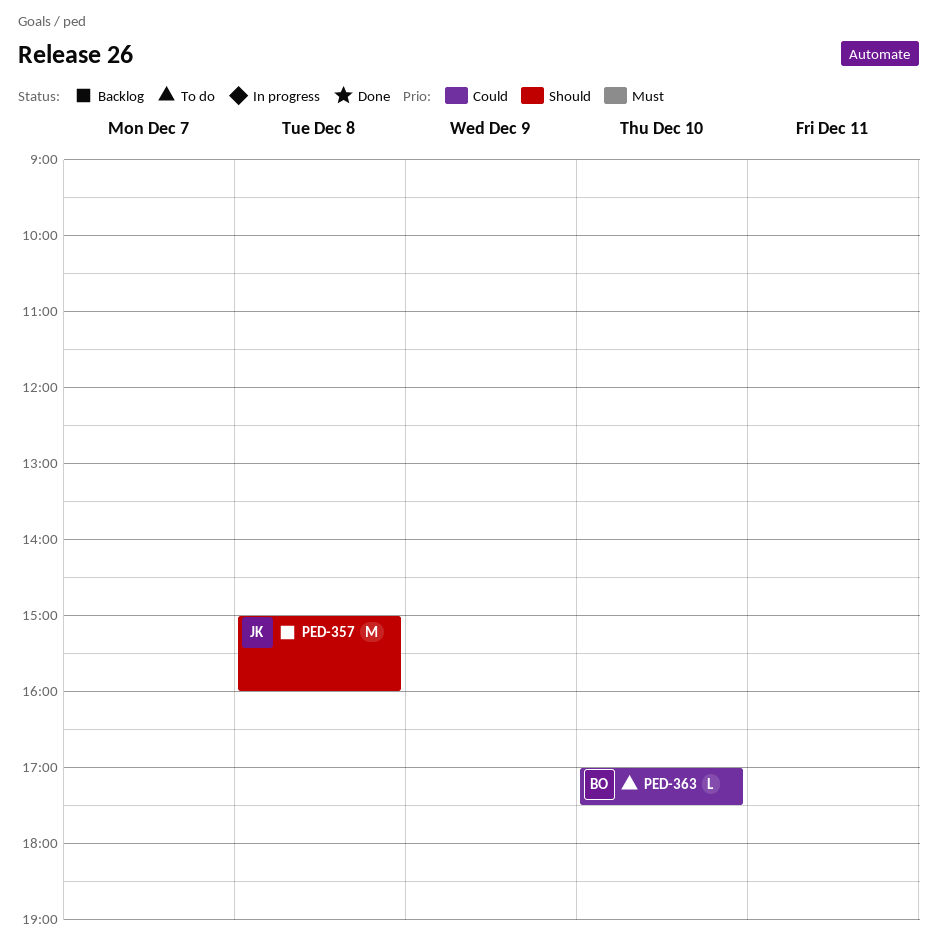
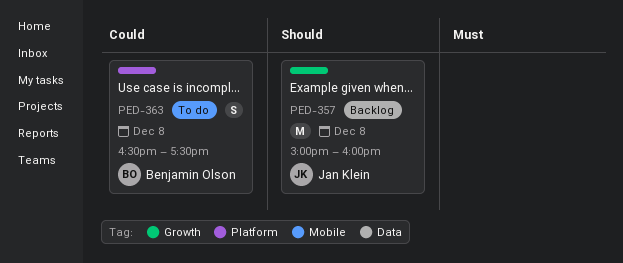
PED-363, estimate: L -> S
PED-363, day: Dec 10 -> Dec 8
PED-363, begins: 17:00 -> 16:30

